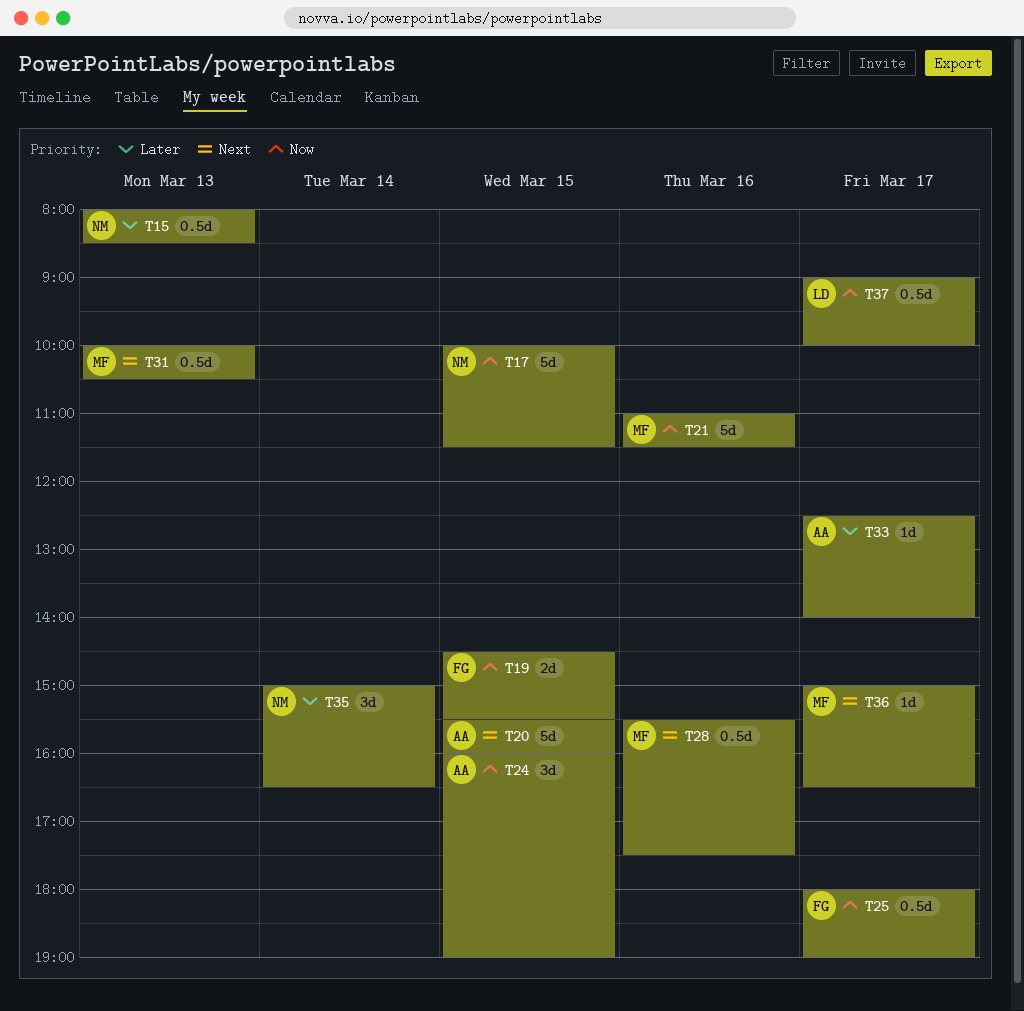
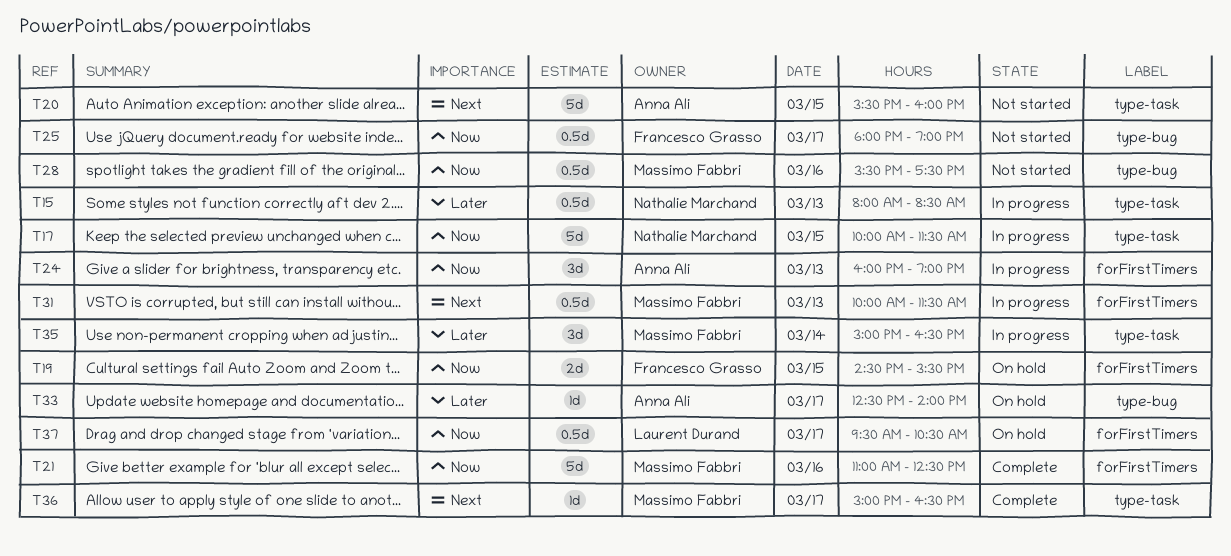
T21, ends: 11:30 -> 12:30
T24, day: Mar 15 -> Mar 13
T28, priority: Next -> Now
T31, ends: 10:30 -> 11:30
T35, owner: Nathalie Marchand -> Massimo Fabbri
T37, begins: 09:00 -> 09:30
T37, ends: 10:00 -> 10:30

